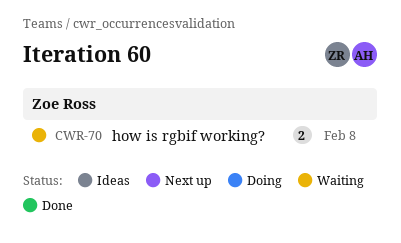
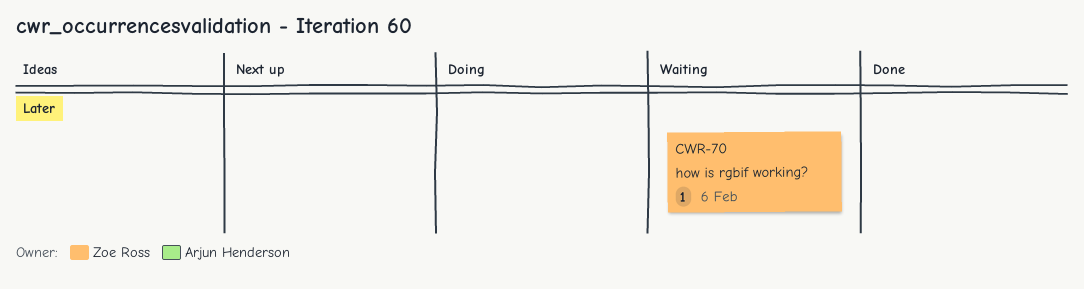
CWR-70, estimate: 2 -> 1
CWR-70, due: Feb 8 -> Feb 6

